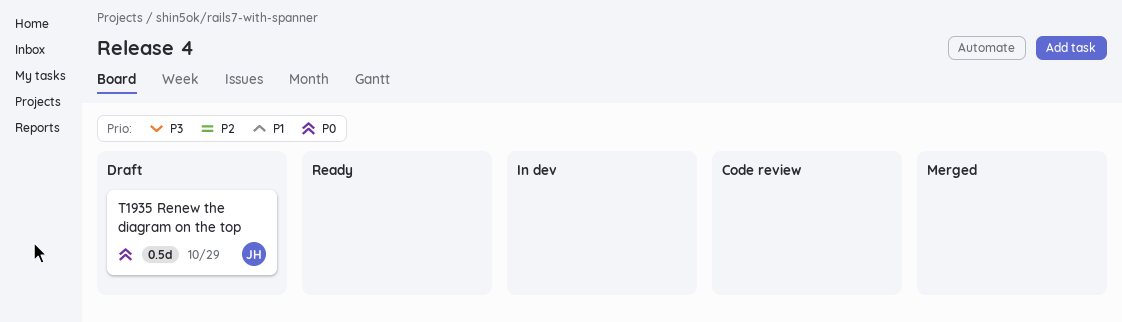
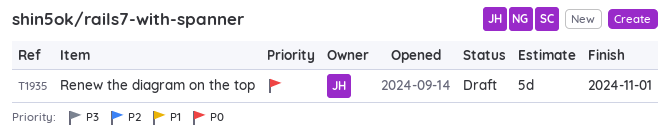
T1935, estimate: 0.5d -> 5d
T1935, due: Oct 29 -> Nov 1

